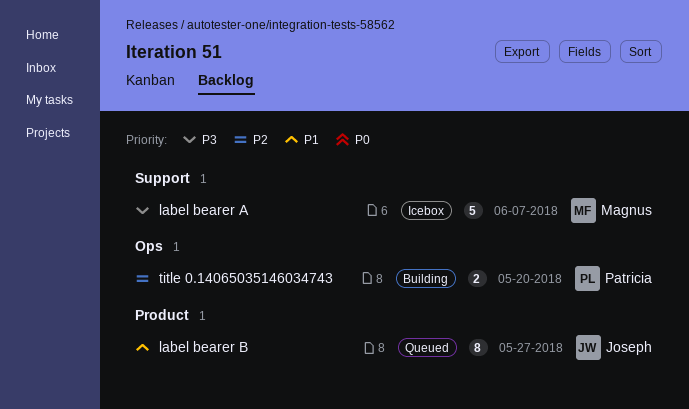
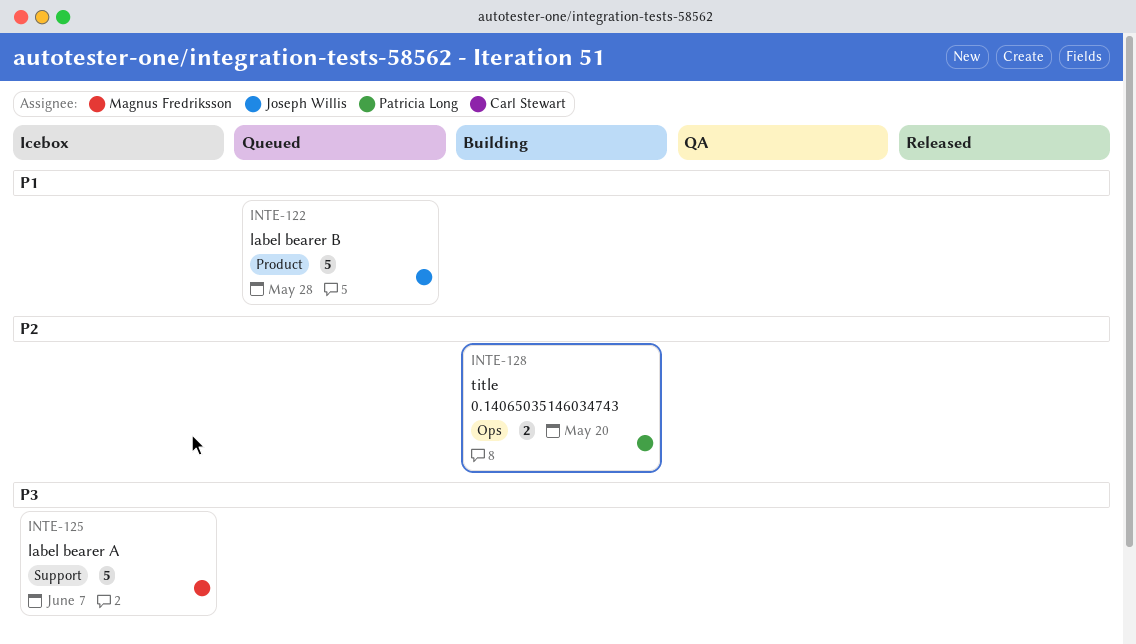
label bearer B, estimate: 8 -> 5
label bearer B, due: May 27 -> May 28

